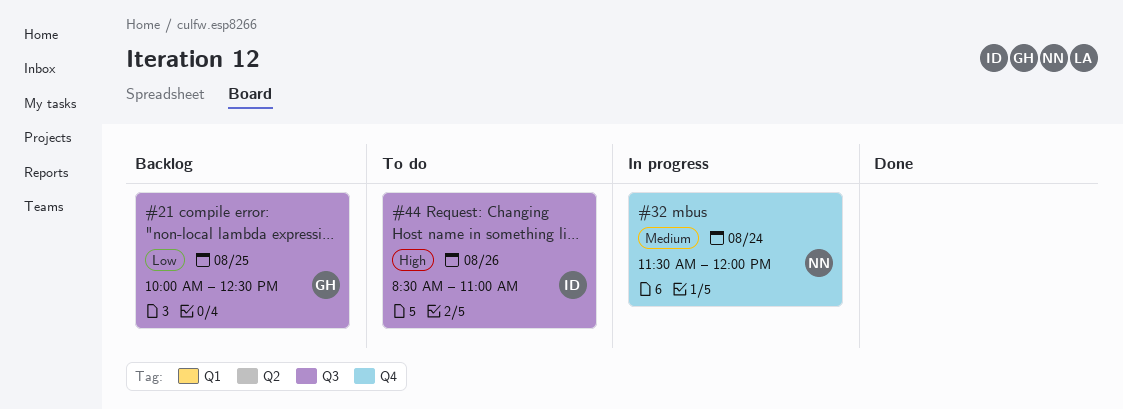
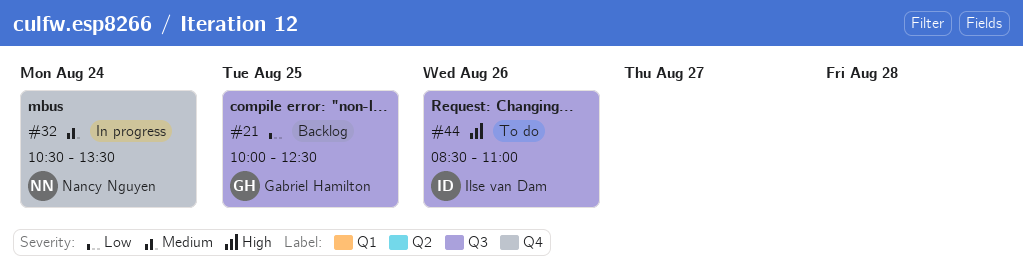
#32, begins: 11:30 -> 10:30
#32, ends: 12:00 -> 13:30

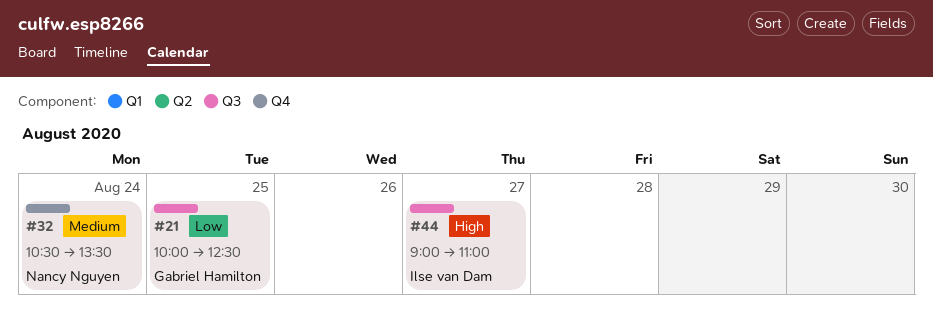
#44, day: Aug 26 -> Aug 27
#44, begins: 08:30 -> 09:00

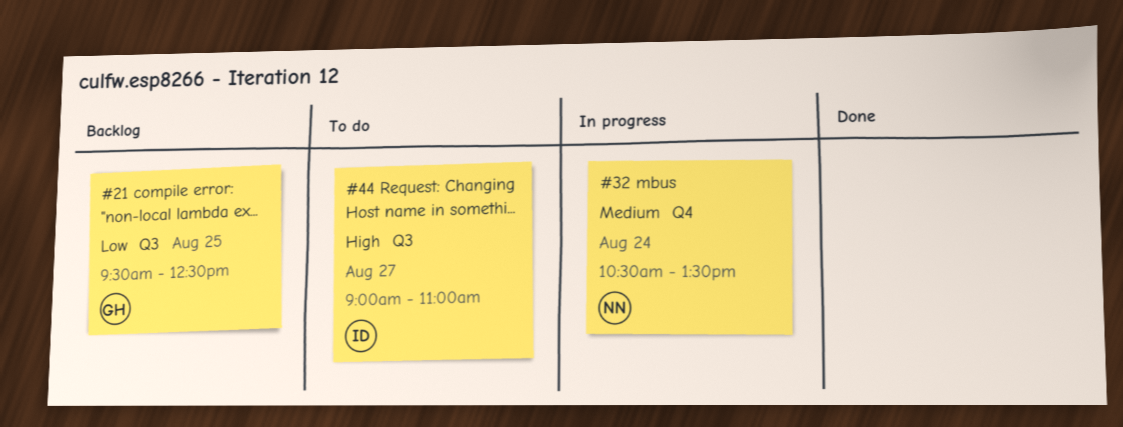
#21, begins: 10:00 -> 09:30

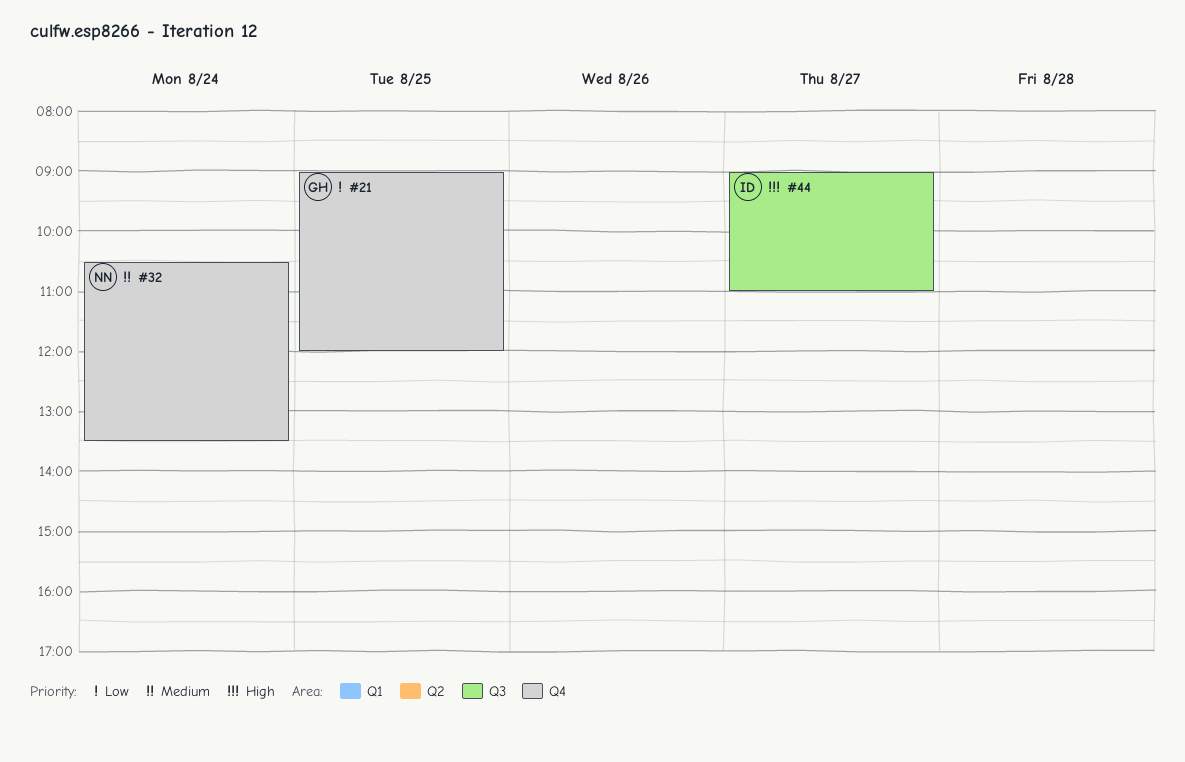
#21, label: Q3 -> Q4
#21, begins: 09:30 -> 09:00
#21, ends: 12:30 -> 12:00

